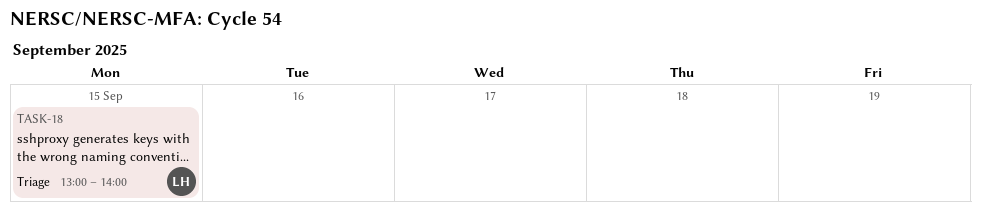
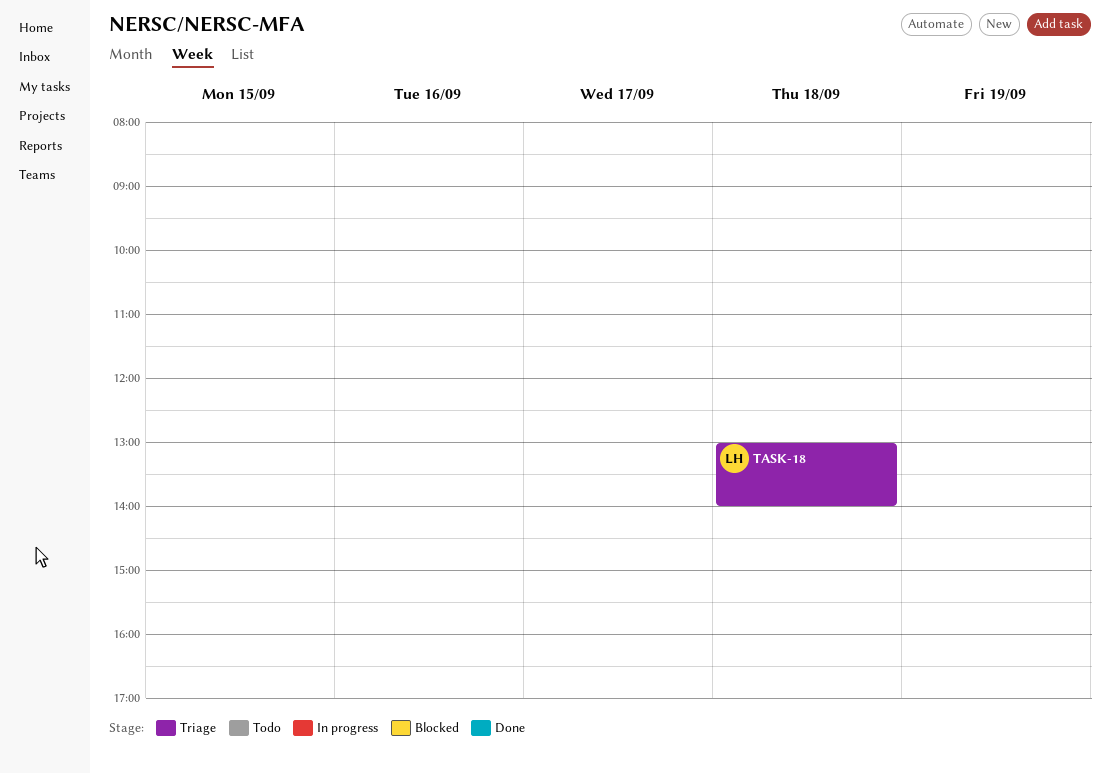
TASK-18, day: Sep 15 -> Sep 18

